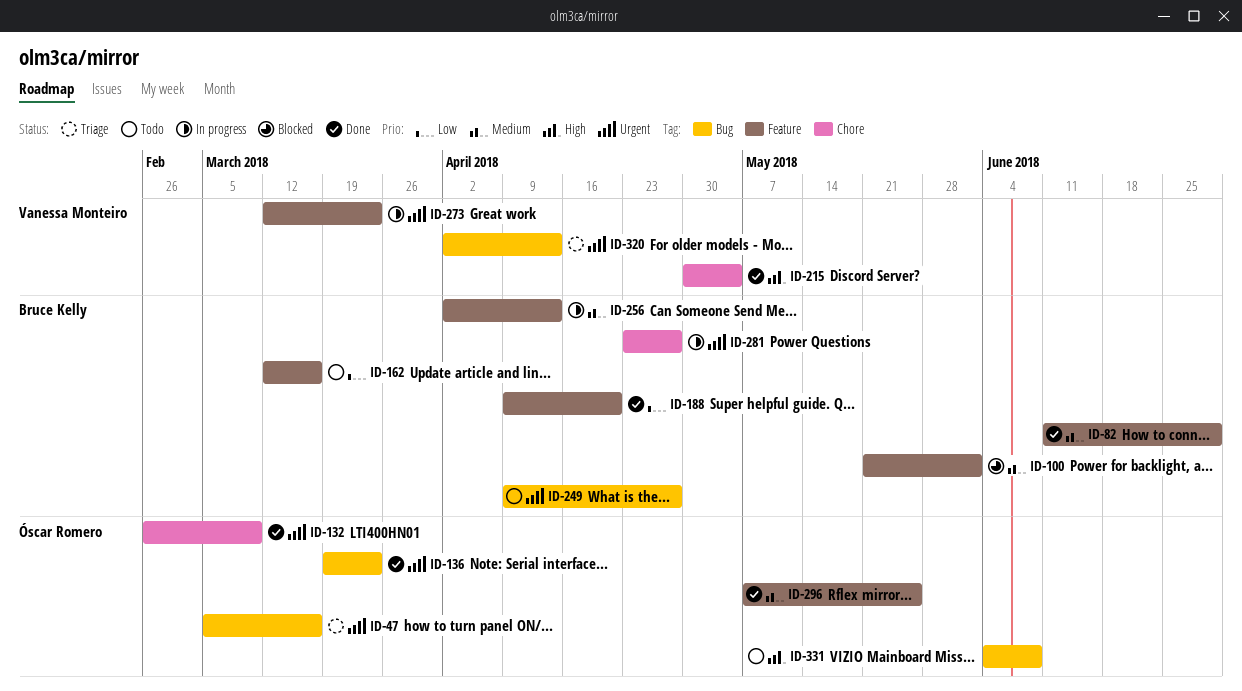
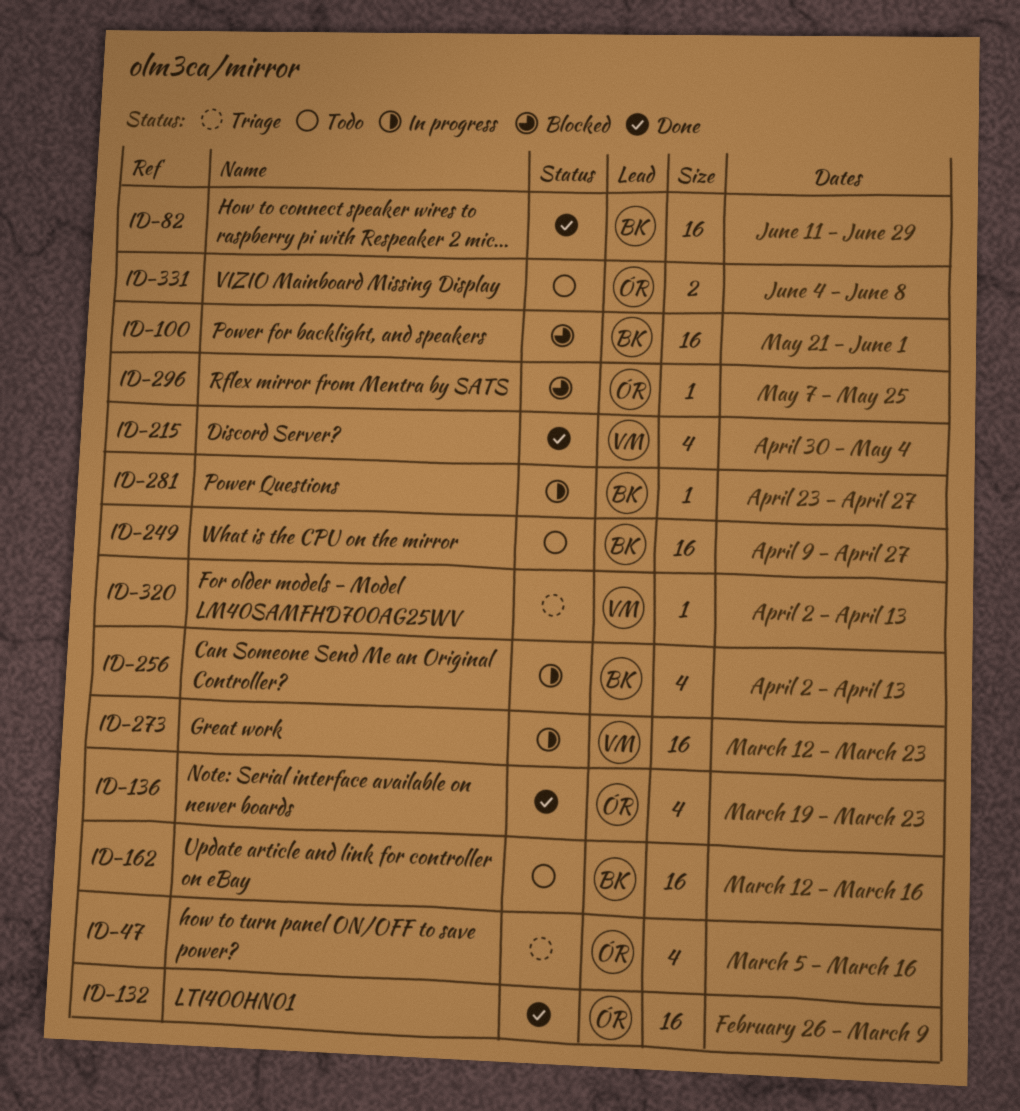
ID-188: present -> none
ID-296, status: Done -> Blocked

